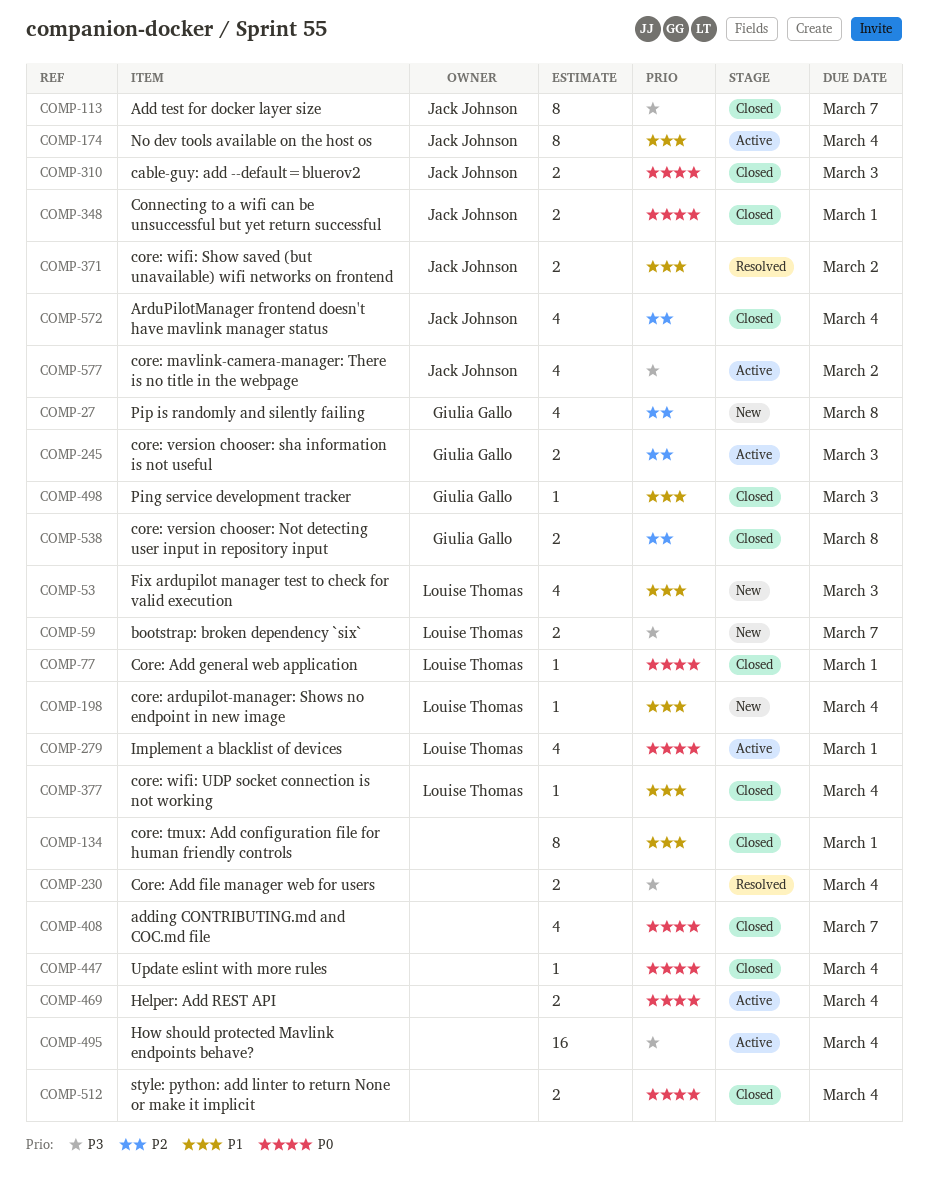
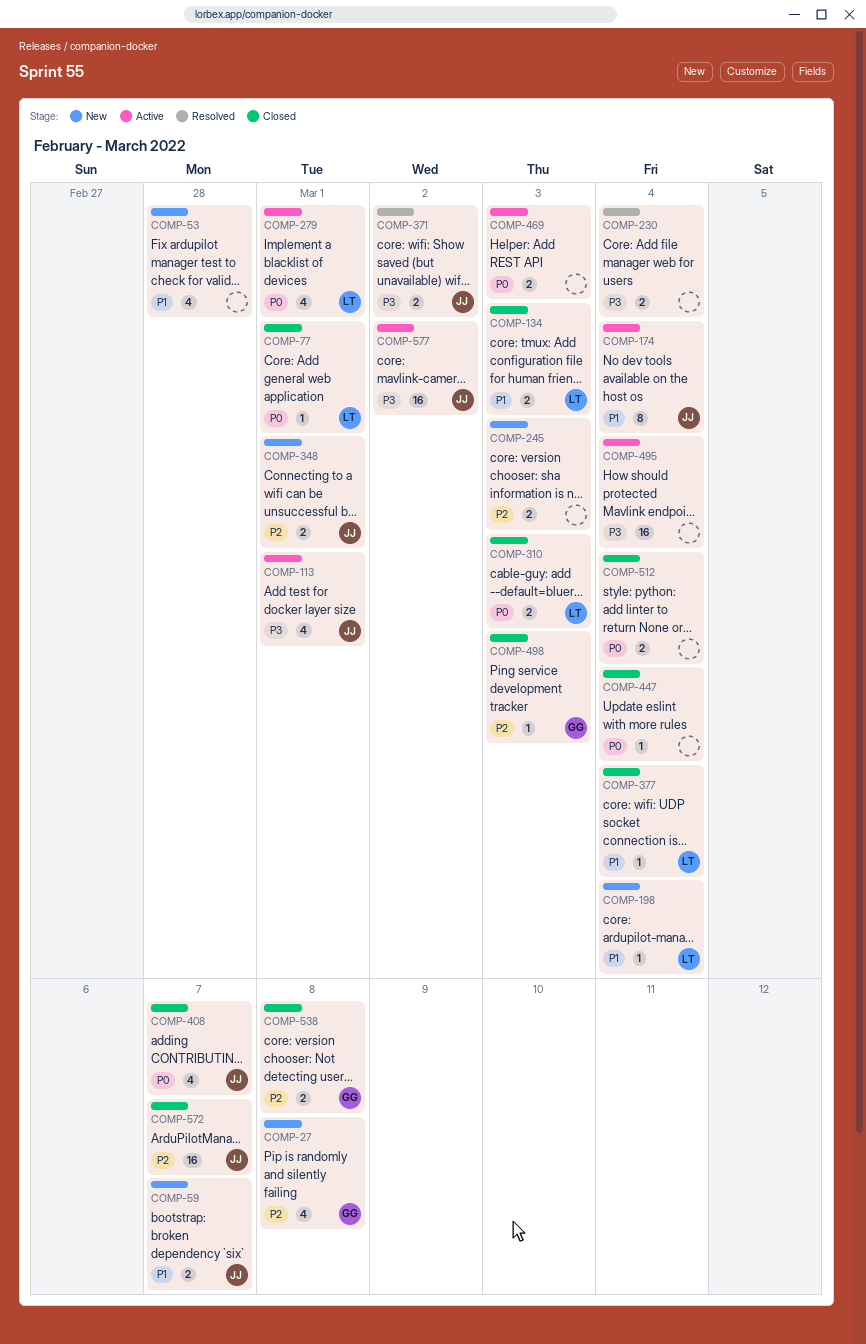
COMP-53, owner: Louise Thomas -> none
COMP-53, due: Mar 3 -> Feb 28
COMP-59, owner: Louise Thomas -> Jack Johnson
COMP-59, priority: P3 -> P1
COMP-113, status: Closed -> Active
COMP-113, estimate: 8 -> 4
COMP-113, due: Mar 7 -> Mar 1
COMP-134, owner: none -> Louise Thomas
COMP-134, estimate: 8 -> 2
COMP-134, due: Mar 1 -> Mar 3
COMP-245, status: Active -> New
COMP-245, owner: Giulia Gallo -> none
COMP-310, owner: Jack Johnson -> Louise Thomas
COMP-348, status: Closed -> New
COMP-348, priority: P0 -> P2
COMP-371, priority: P1 -> P3
COMP-408, owner: none -> Jack Johnson
COMP-469, due: Mar 4 -> Mar 3
COMP-498, priority: P1 -> P2
COMP-572, estimate: 4 -> 16
COMP-572, due: Mar 4 -> Mar 7
COMP-577, estimate: 4 -> 16

